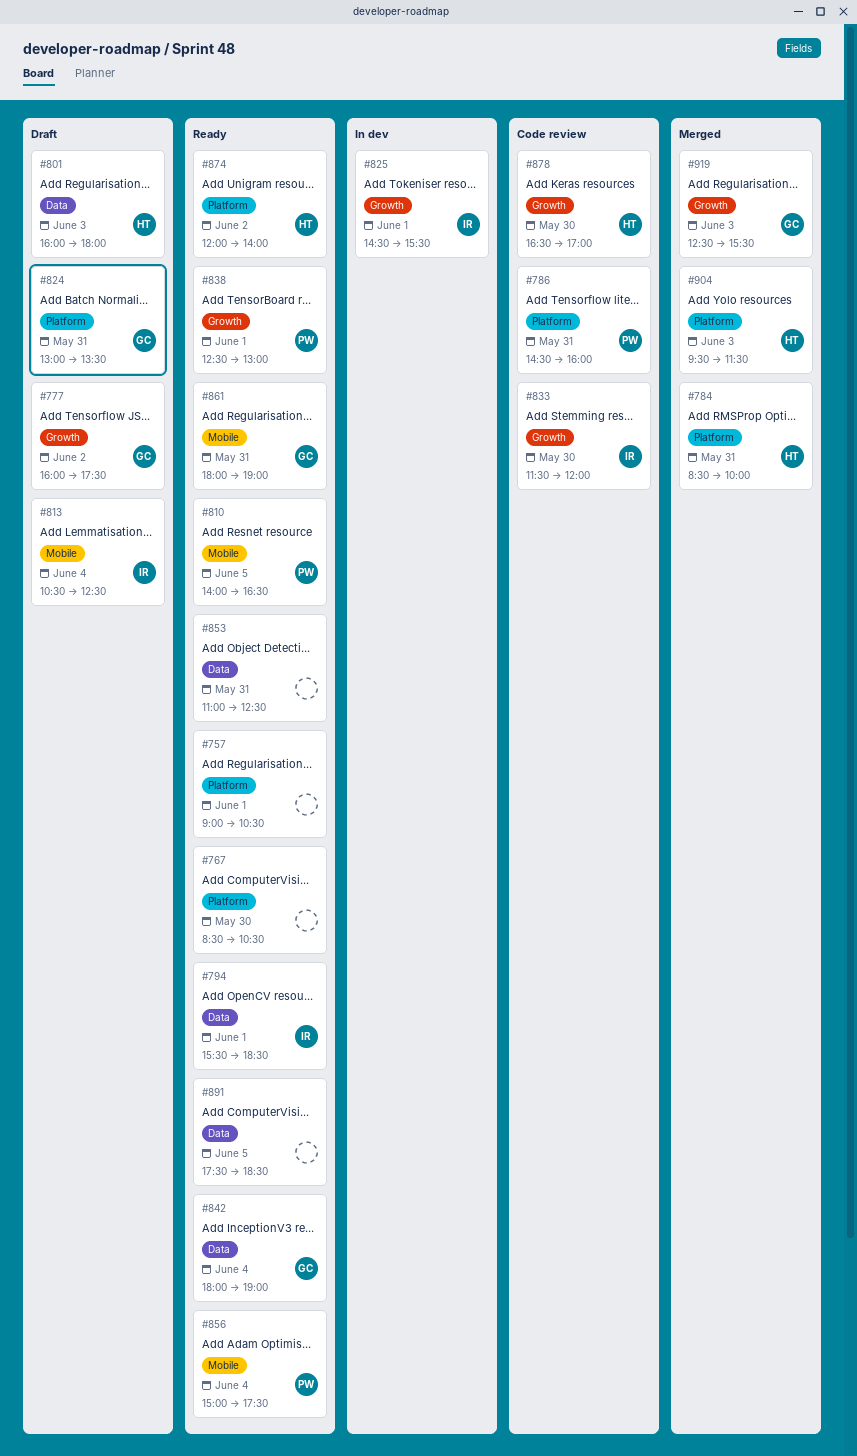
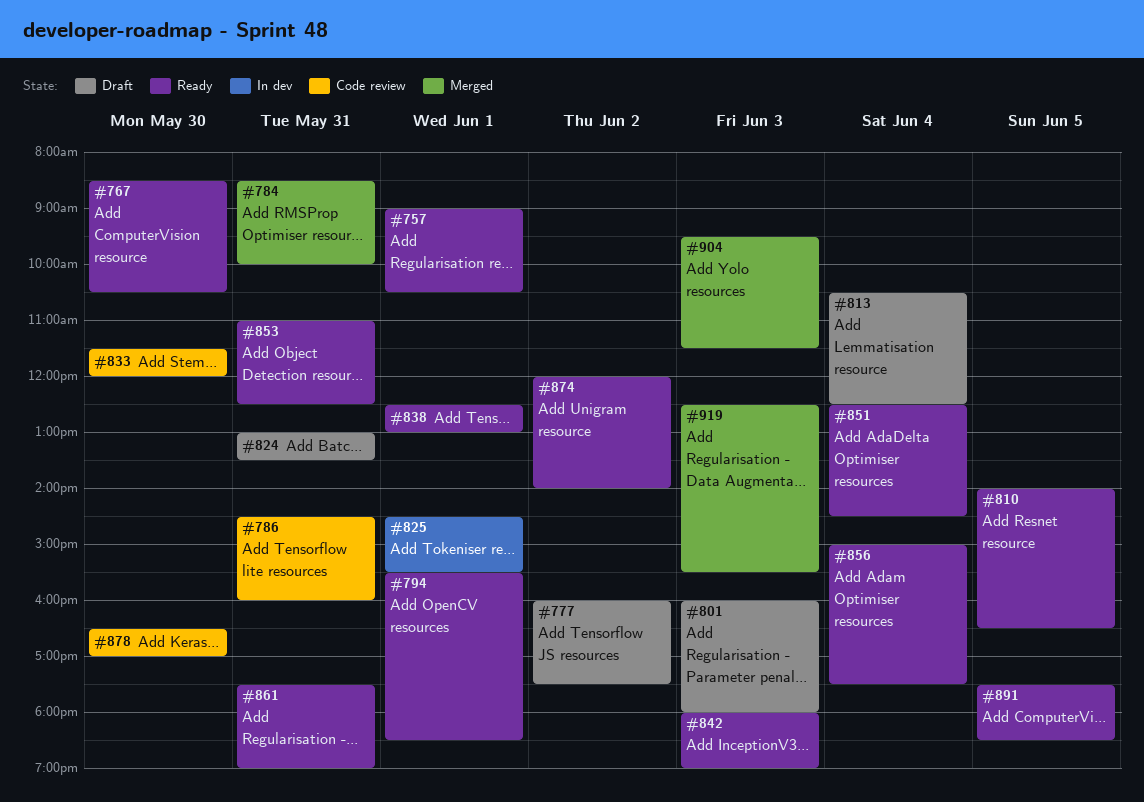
#842, day: Jun 4 -> Jun 3
#851: none -> present
#861, begins: 18:00 -> 17:30

